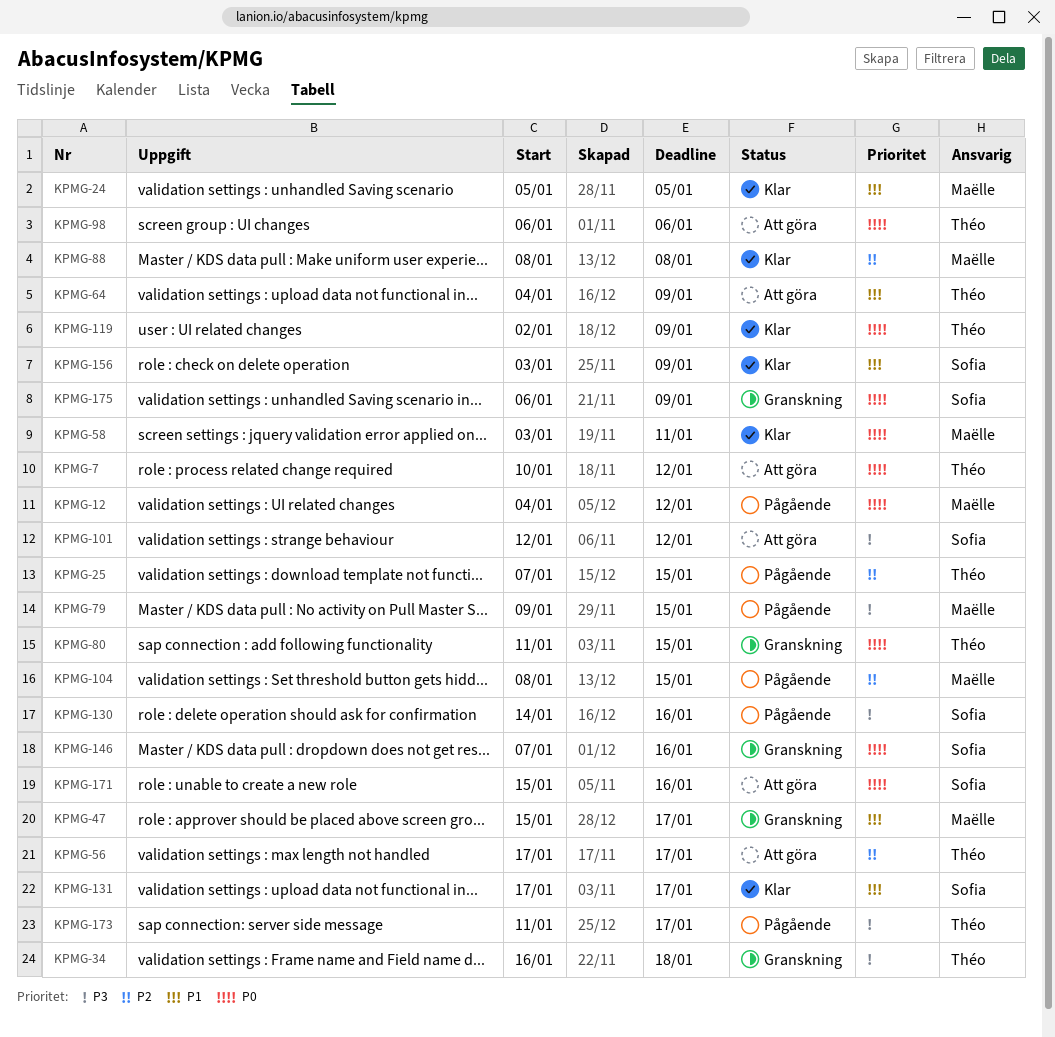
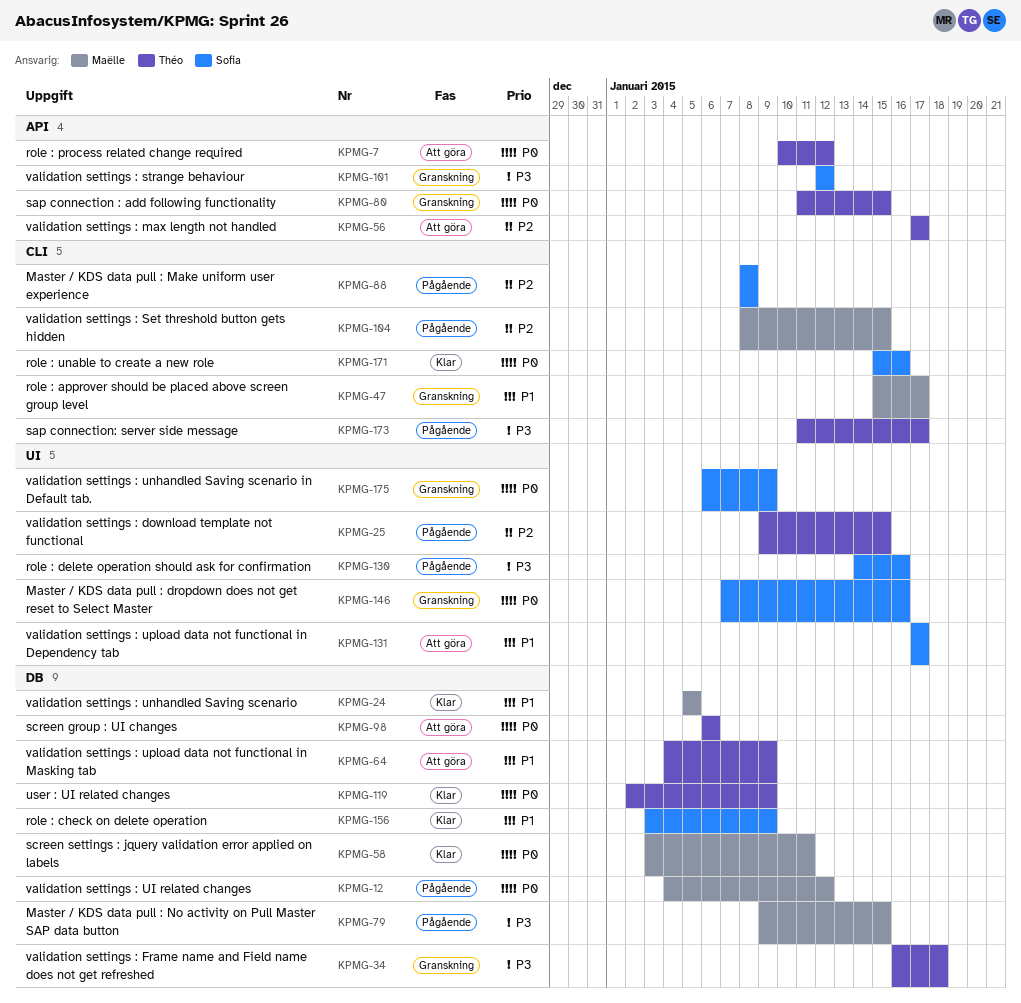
KPMG-25, start: Jan 7 -> Jan 9
KPMG-88, status: Klar -> Pågående
KPMG-88, owner: Maëlle -> Sofia
KPMG-101, status: Att göra -> Granskning
KPMG-131, status: Klar -> Att göra
KPMG-171, status: Att göra -> Klar

